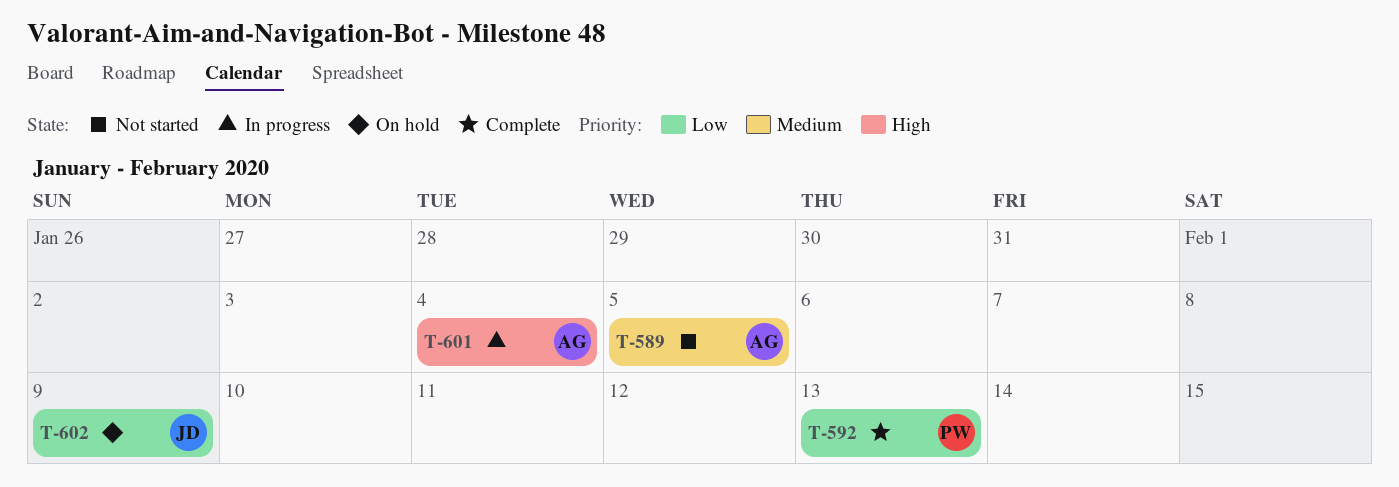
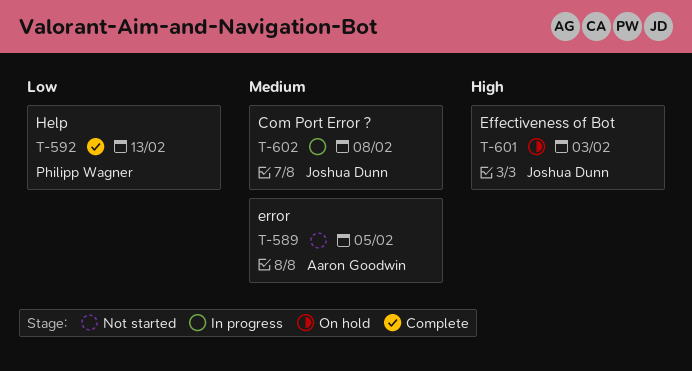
T-601, status: In progress -> On hold
T-601, owner: Aaron Goodwin -> Joshua Dunn
T-601, due: Feb 4 -> Feb 3
T-602, status: On hold -> In progress
T-602, priority: Low -> Medium
T-602, due: Feb 9 -> Feb 8

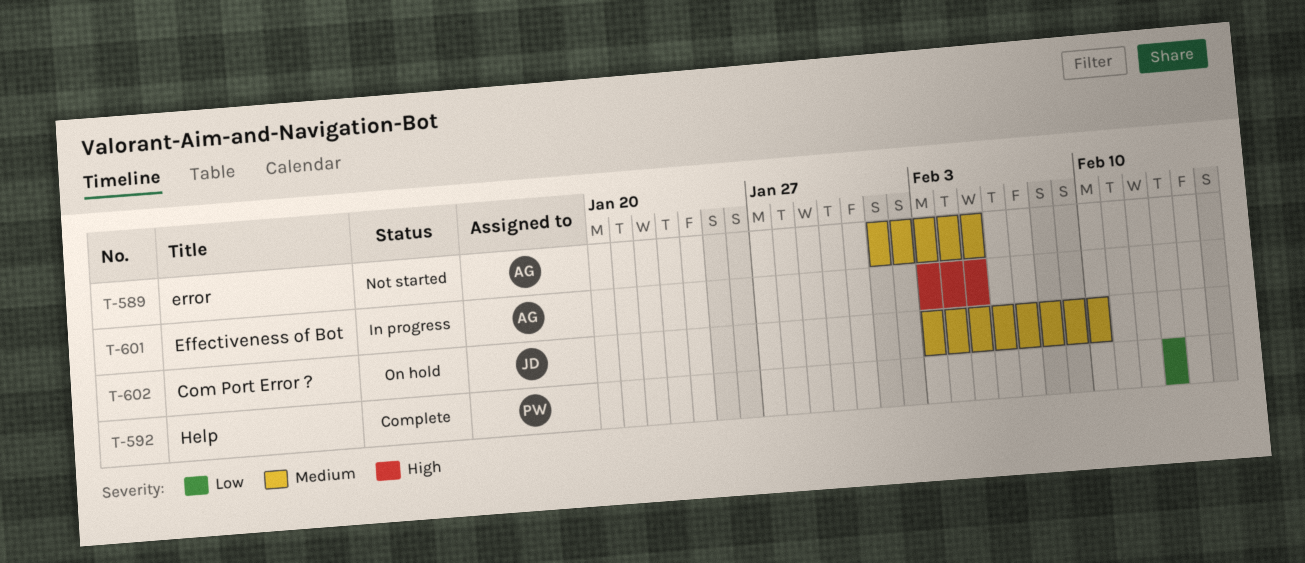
T-601, status: On hold -> In progress
T-601, owner: Joshua Dunn -> Aaron Goodwin
T-601, due: Feb 3 -> Feb 5
T-602, status: In progress -> On hold
T-602, due: Feb 8 -> Feb 10

